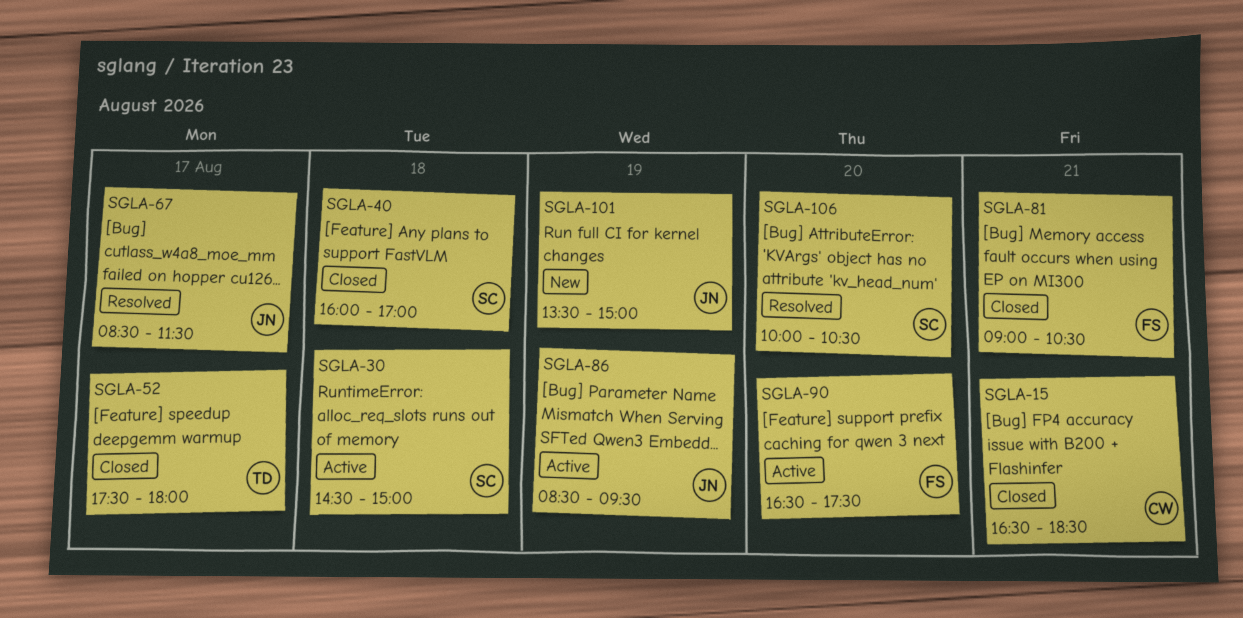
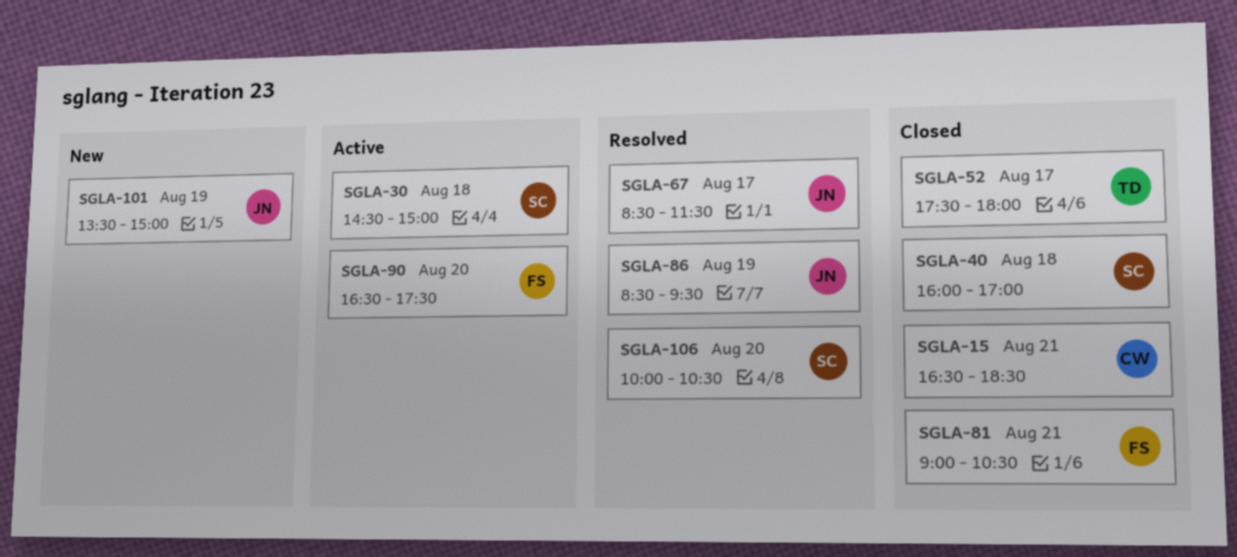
SGLA-86, status: Active -> Resolved

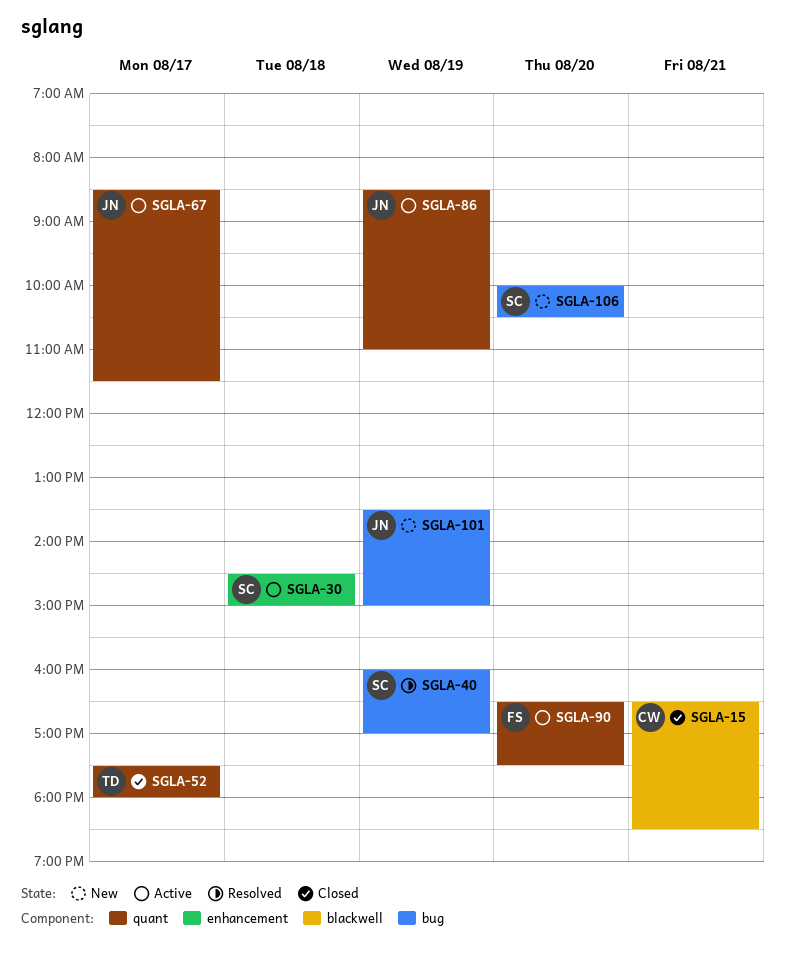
SGLA-40, status: Closed -> Resolved
SGLA-40, day: Aug 18 -> Aug 19
SGLA-67, status: Resolved -> Active
SGLA-81: present -> none
SGLA-86, status: Resolved -> Active
SGLA-86, ends: 09:30 -> 11:00
SGLA-106, status: Resolved -> New

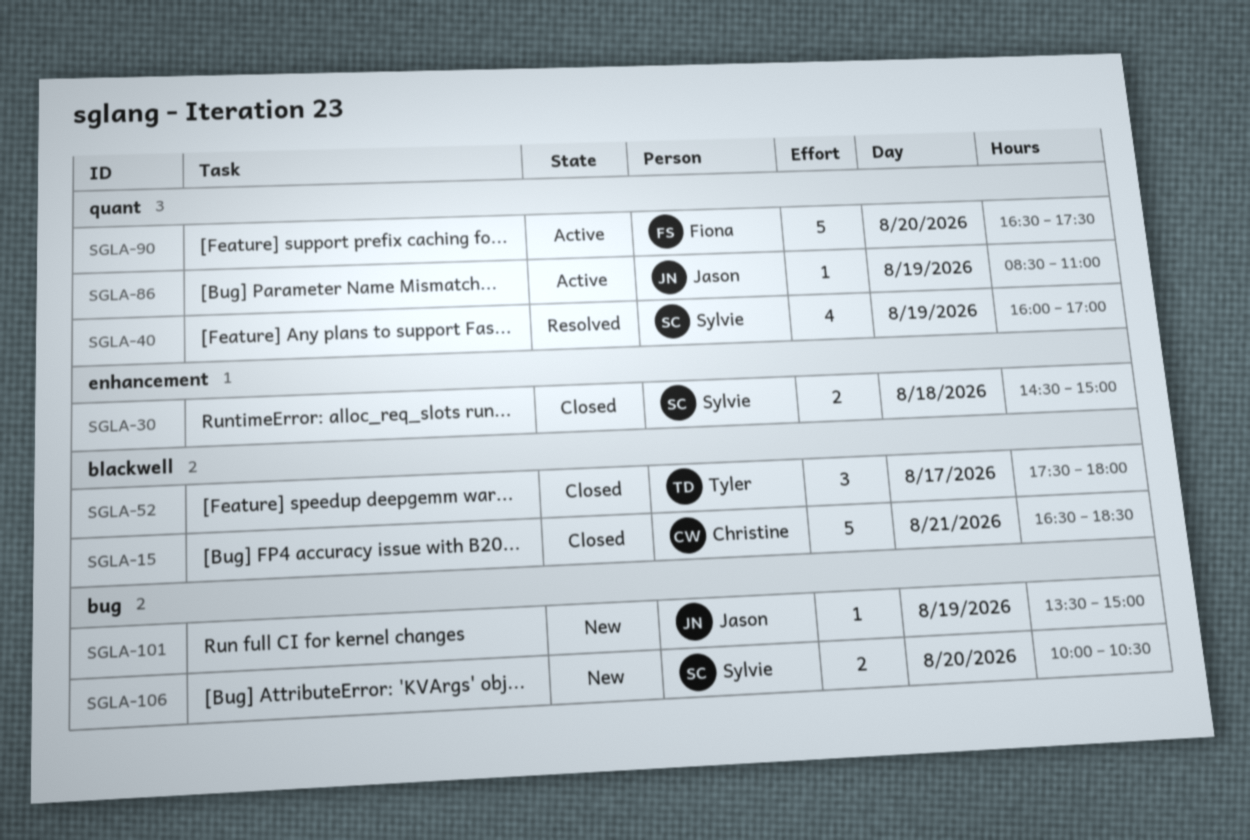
SGLA-30, status: Active -> Closed
SGLA-40, label: bug -> quant
SGLA-52, label: quant -> blackwell
SGLA-67: present -> none

